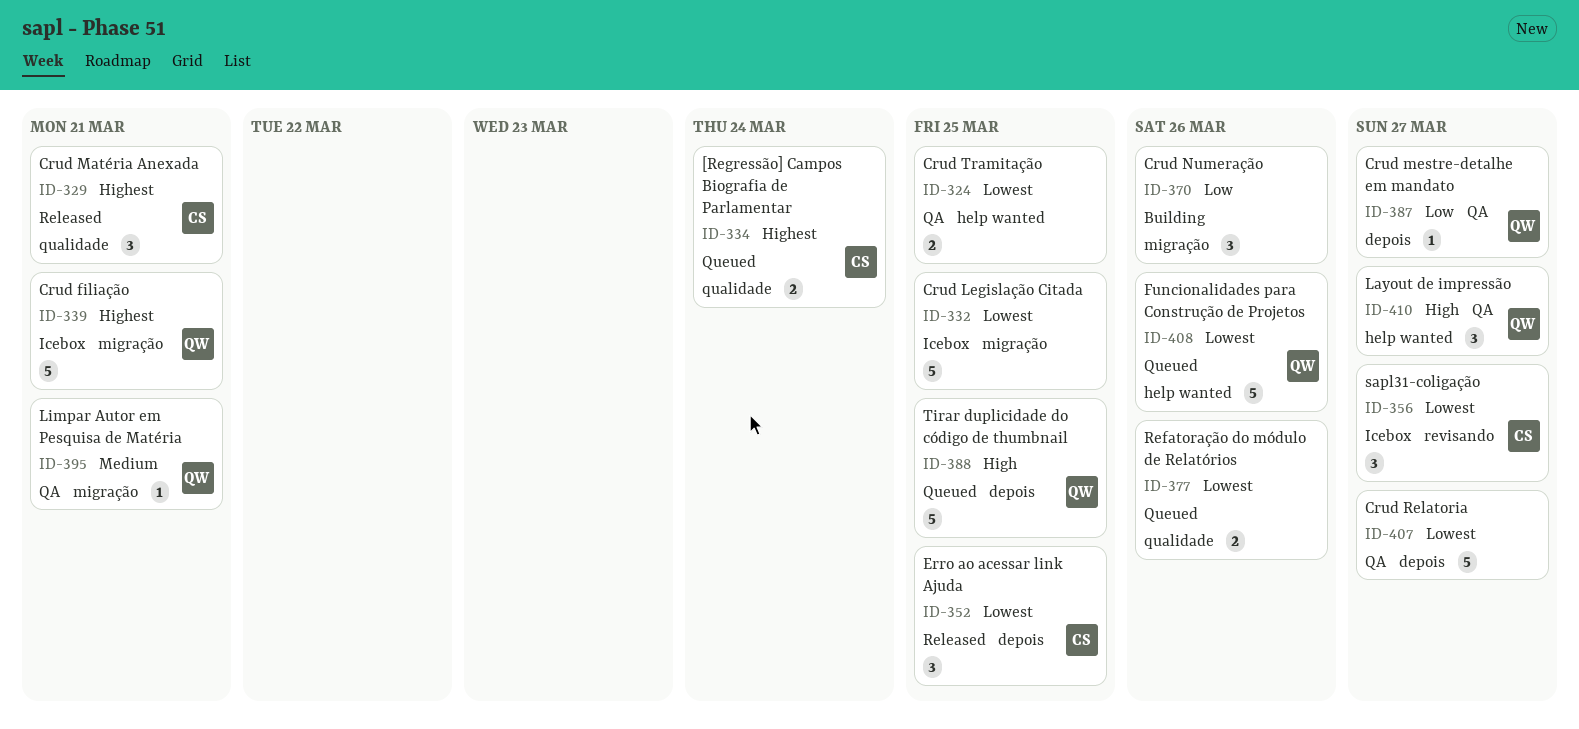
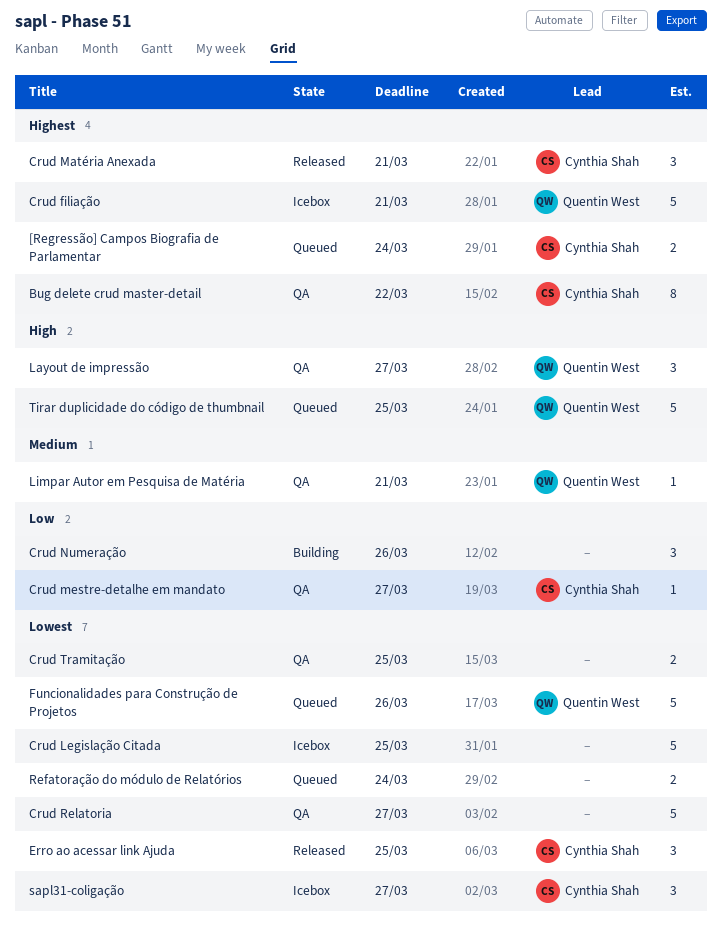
Bug delete crud master-detail: none -> present
Crud mestre-detalhe em mandato, owner: Quentin West -> Cynthia Shah
Refatoração do módulo de Relatórios, due: Mar 26 -> Mar 24

